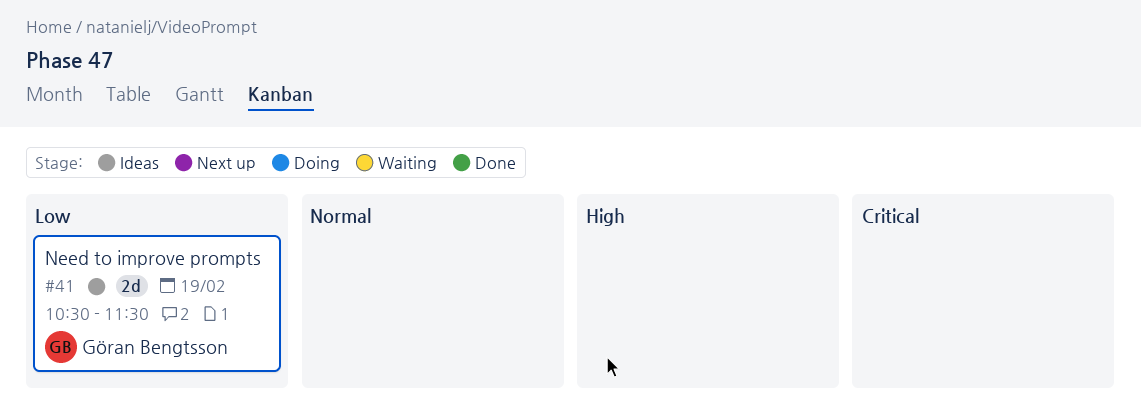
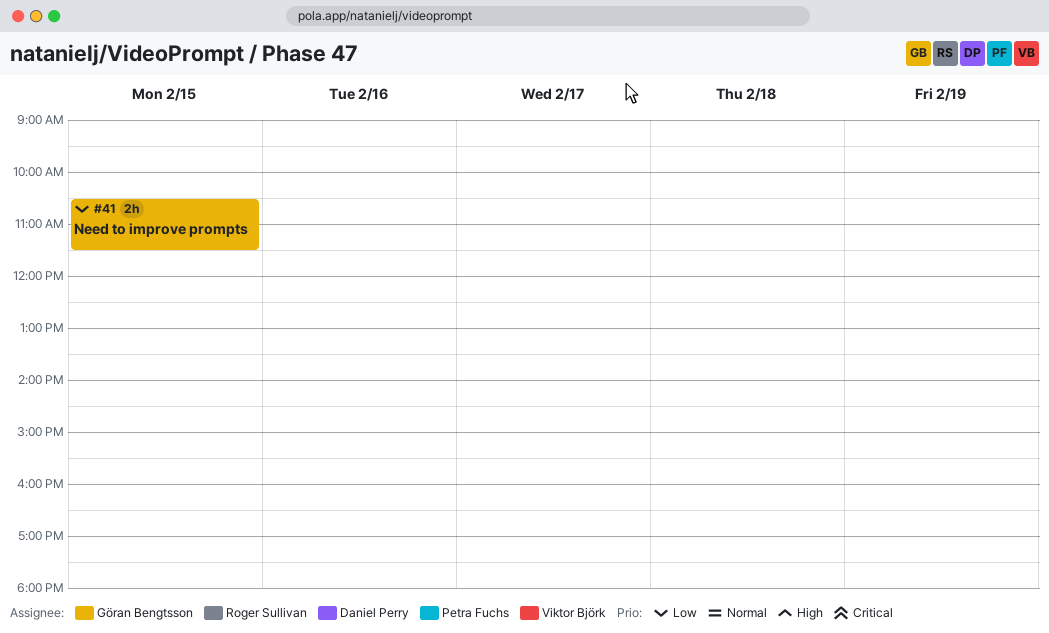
#41, estimate: 2d -> 2h
#41, day: Feb 19 -> Feb 15

